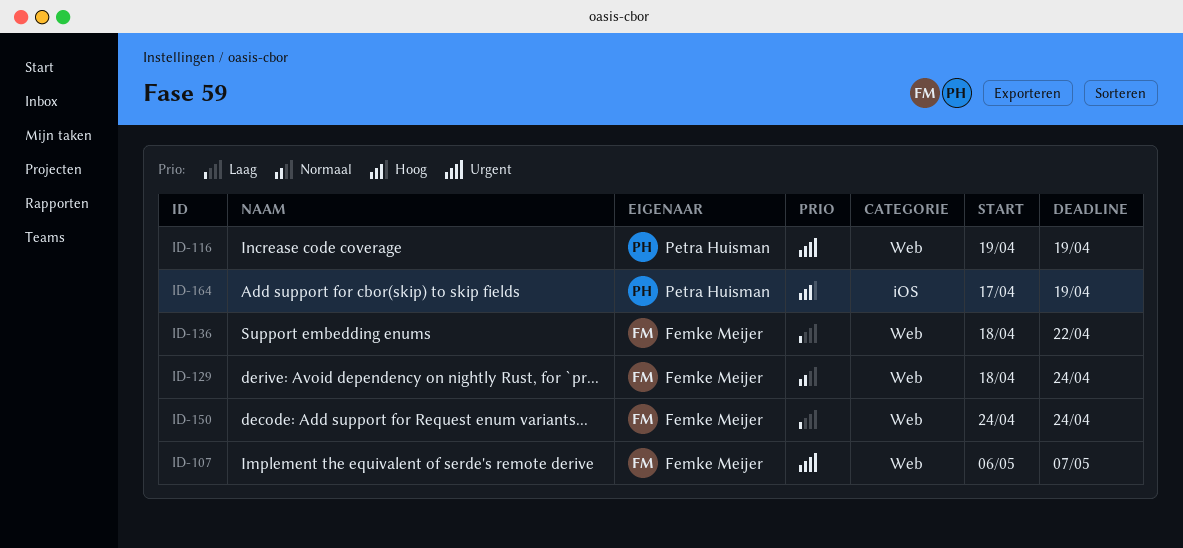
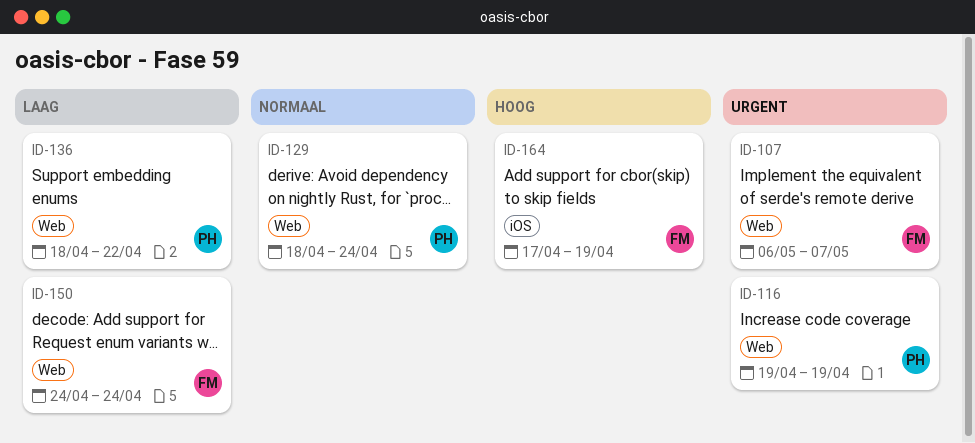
ID-129, owner: Femke Meijer -> Petra Huisman
ID-136, owner: Femke Meijer -> Petra Huisman
ID-164, owner: Petra Huisman -> Femke Meijer

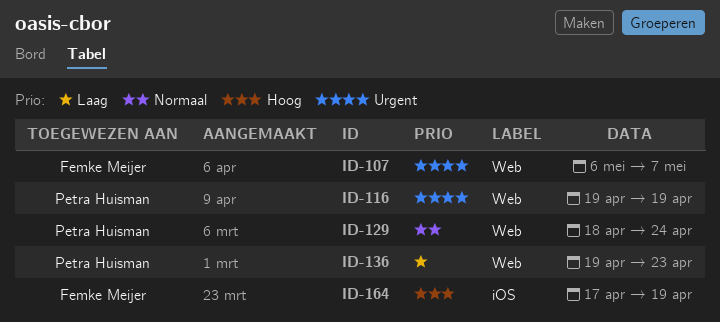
ID-136, start: Apr 18 -> Apr 19
ID-136, due: Apr 22 -> Apr 23
ID-150: present -> none

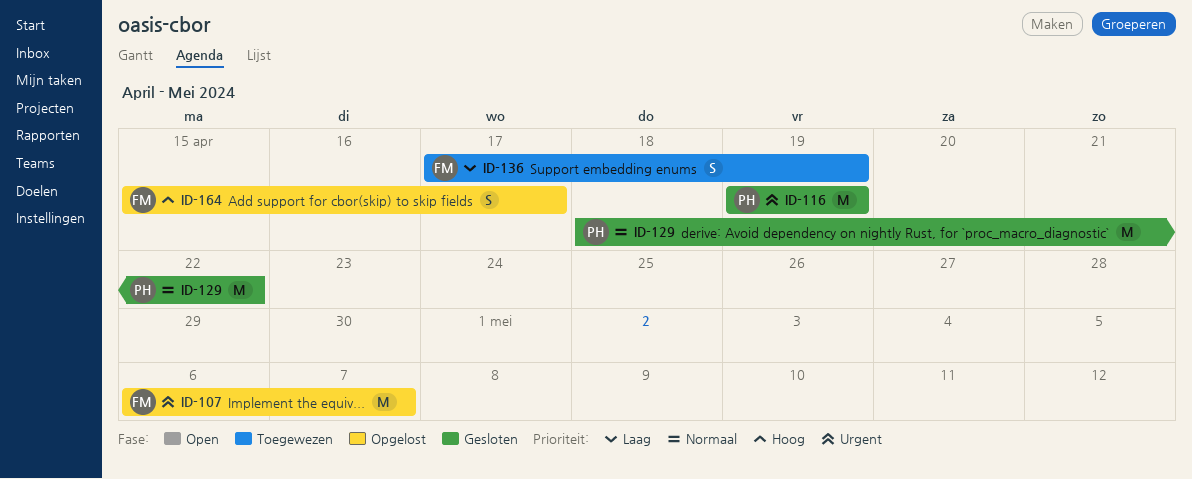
ID-129, due: Apr 24 -> Apr 22
ID-136, owner: Petra Huisman -> Femke Meijer
ID-136, start: Apr 19 -> Apr 17
ID-136, due: Apr 23 -> Apr 19
ID-164, start: Apr 17 -> Apr 15
ID-164, due: Apr 19 -> Apr 17

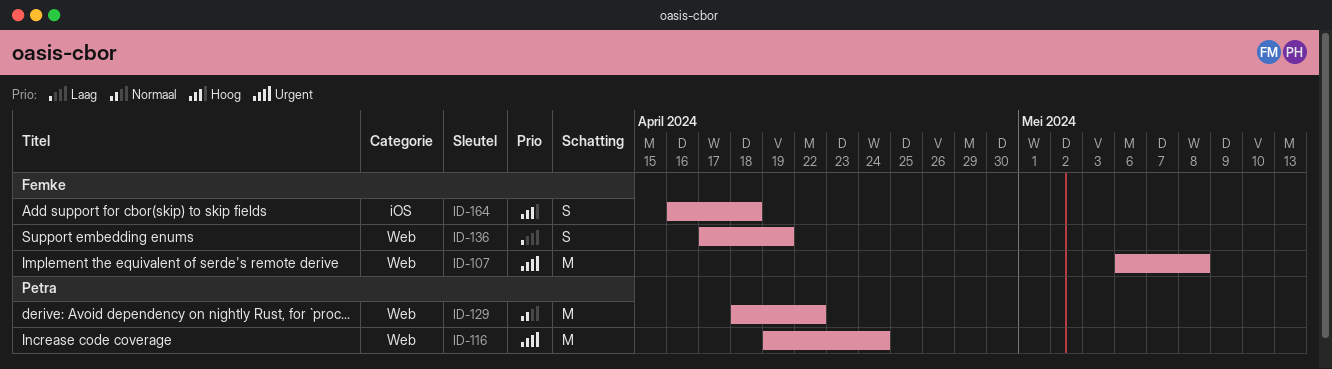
ID-107, due: May 7 -> May 8
ID-116, due: Apr 19 -> Apr 24
ID-164, start: Apr 15 -> Apr 16
ID-164, due: Apr 17 -> Apr 18

